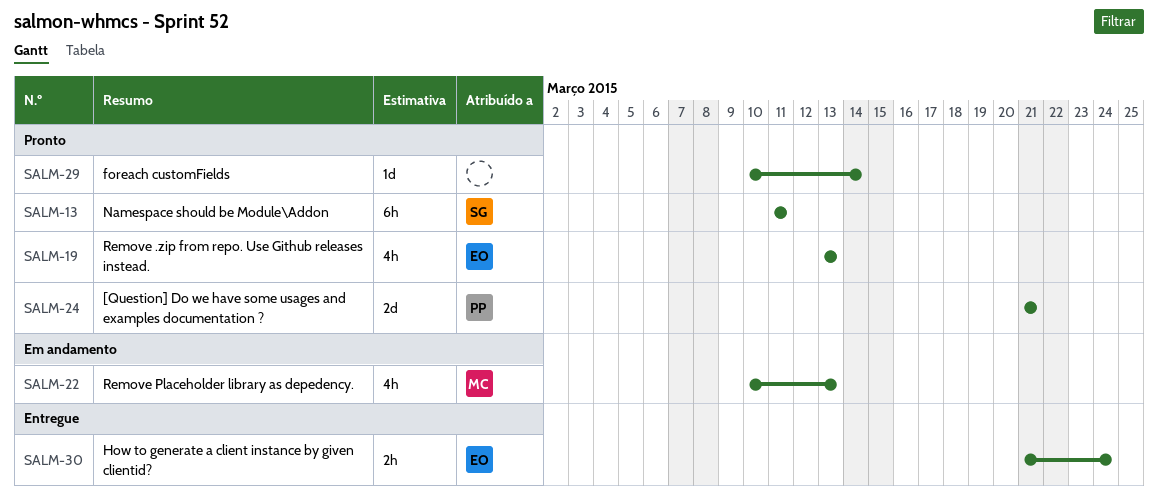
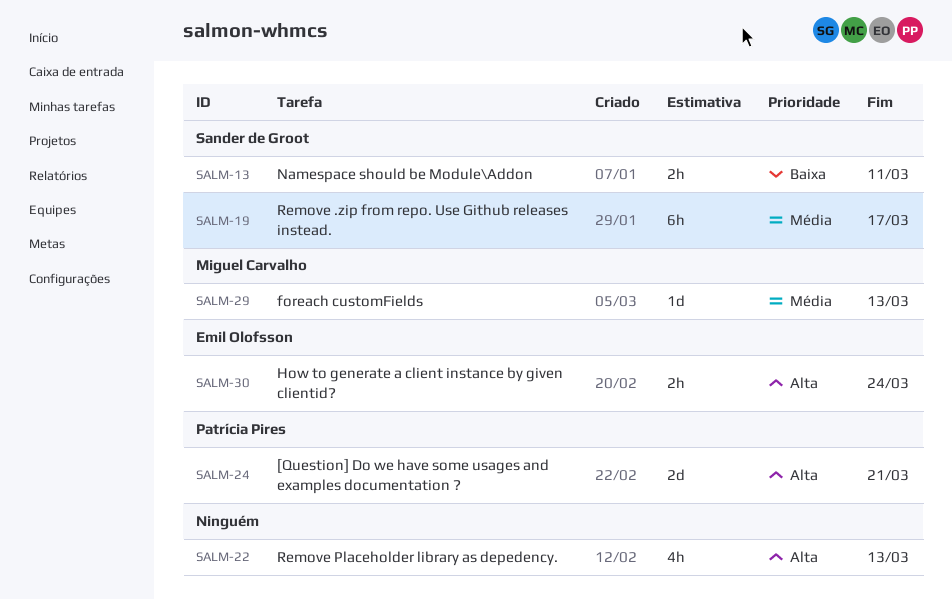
SALM-13, estimate: 6h -> 2h
SALM-19, owner: Emil Olofsson -> Sander de Groot
SALM-19, estimate: 4h -> 6h
SALM-19, due: Mar 13 -> Mar 17
SALM-22, owner: Miguel Carvalho -> none
SALM-29, owner: none -> Miguel Carvalho
SALM-29, due: Mar 14 -> Mar 13

